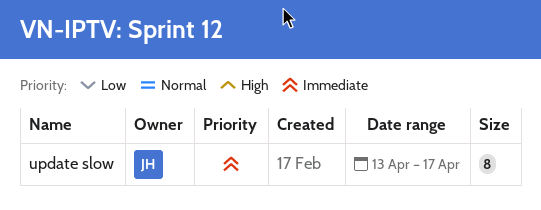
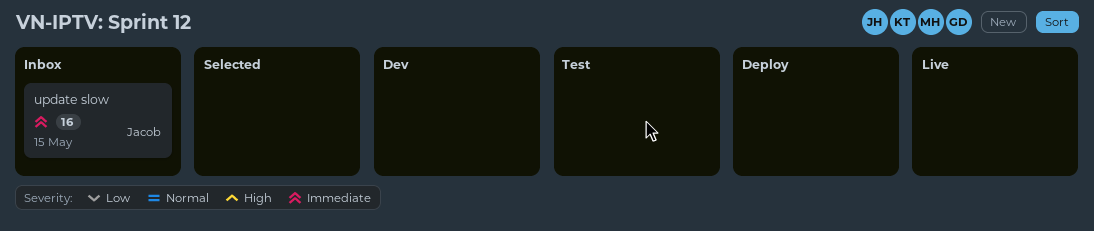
update slow, estimate: 8 -> 16
update slow, due: Apr 17 -> May 15

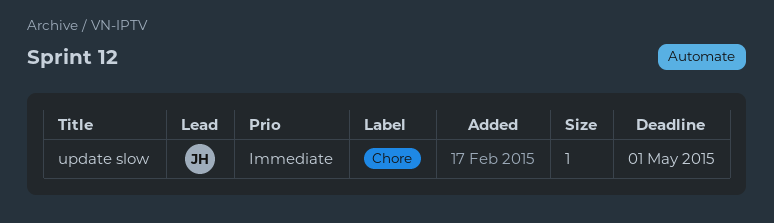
update slow, estimate: 16 -> 1
update slow, due: May 15 -> May 1

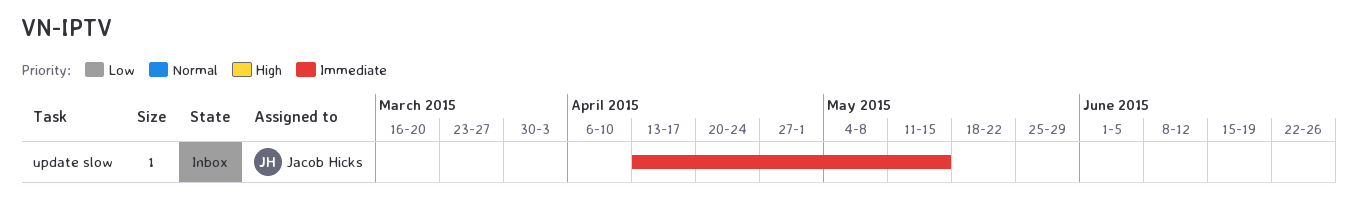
update slow, due: May 1 -> May 15

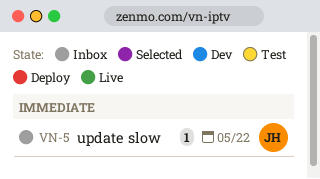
update slow, due: May 15 -> May 22

